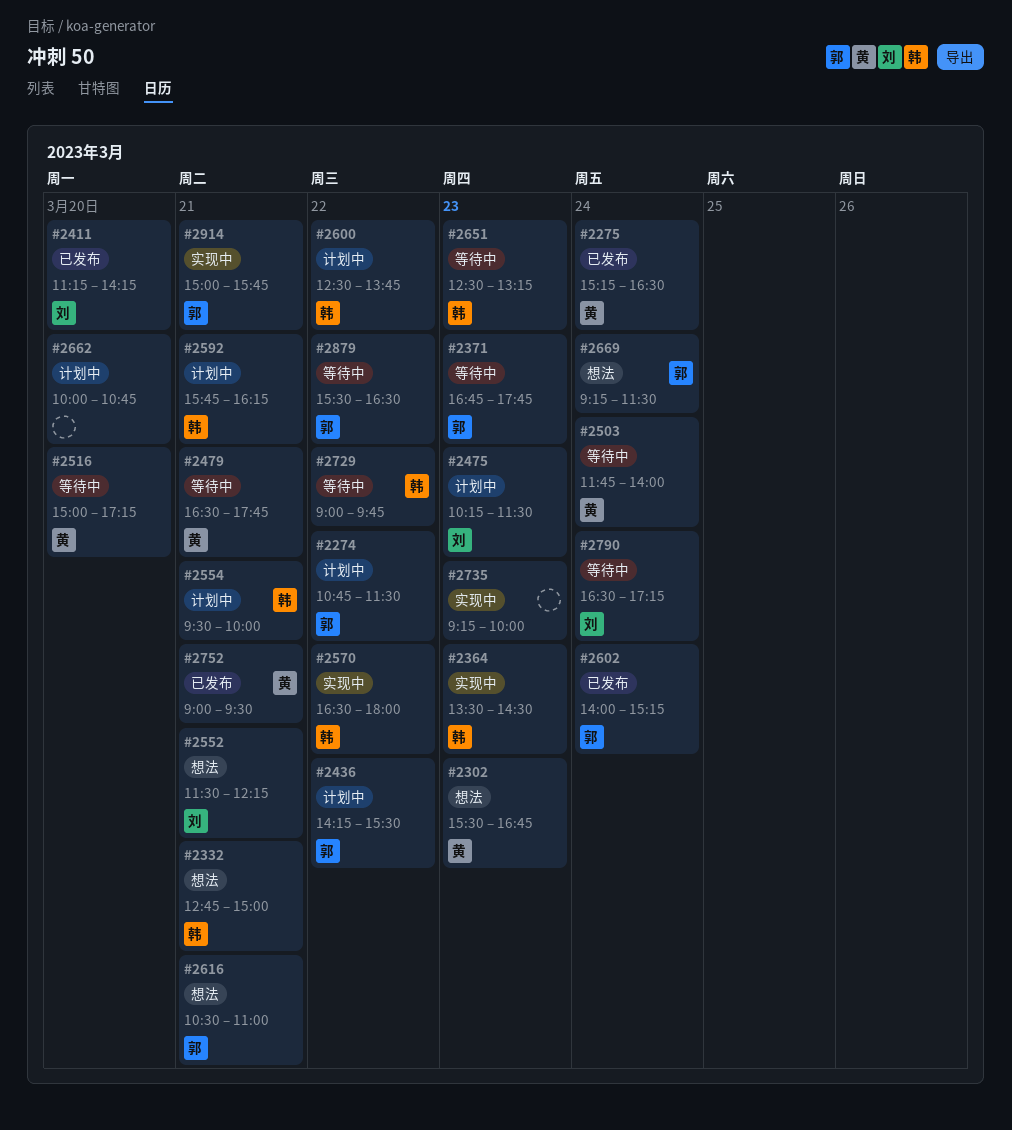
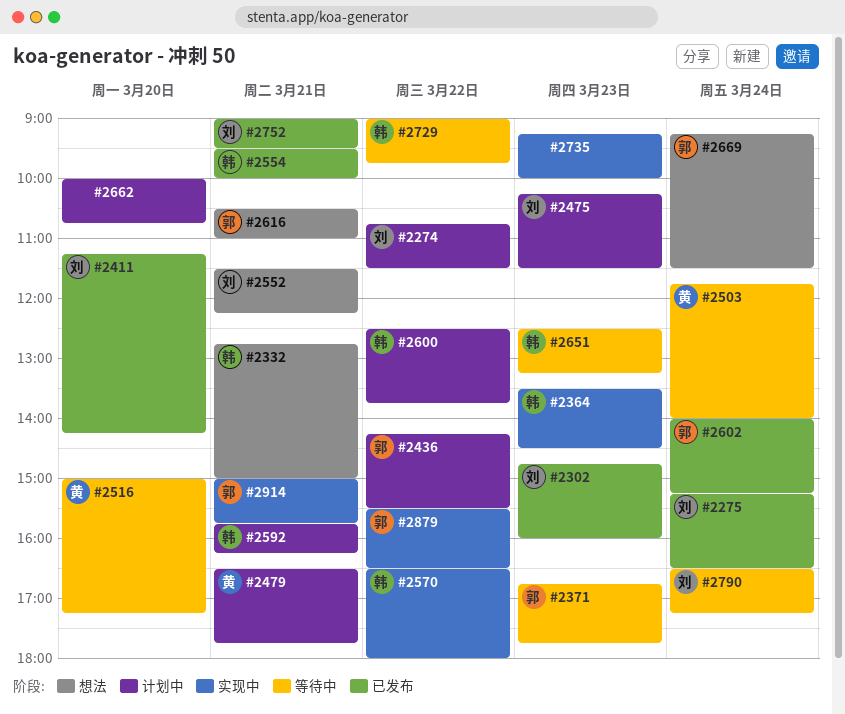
#2274, owner: 郭 -> 刘
#2275, owner: 黄 -> 刘
#2302, status: 想法 -> 已发布
#2302, owner: 黄 -> 刘
#2302, begins: 15:30 -> 14:45
#2302, ends: 16:45 -> 16:00
#2479, status: 等待中 -> 计划中
#2554, status: 计划中 -> 已发布
#2752, owner: 黄 -> 刘
#2879, status: 等待中 -> 实现中

